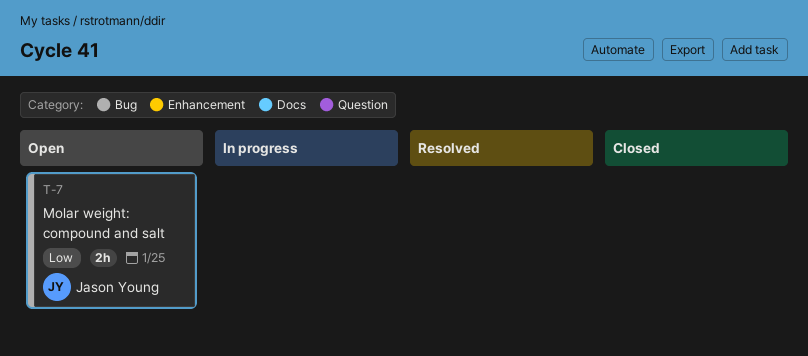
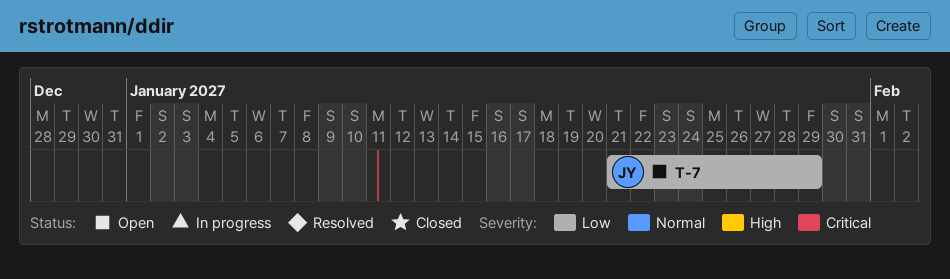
T-7, due: Jan 25 -> Jan 29

